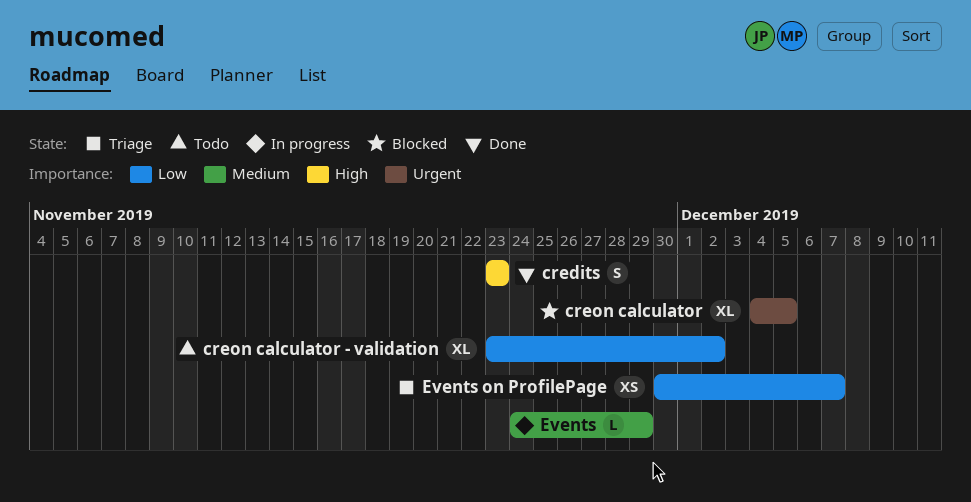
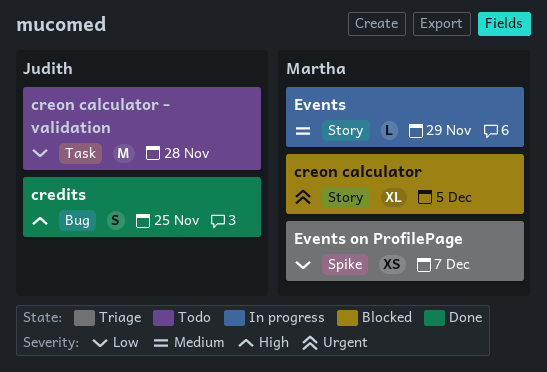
credits, due: Nov 23 -> Nov 25
creon calculator - validation, estimate: XL -> M
creon calculator - validation, due: Dec 2 -> Nov 28

